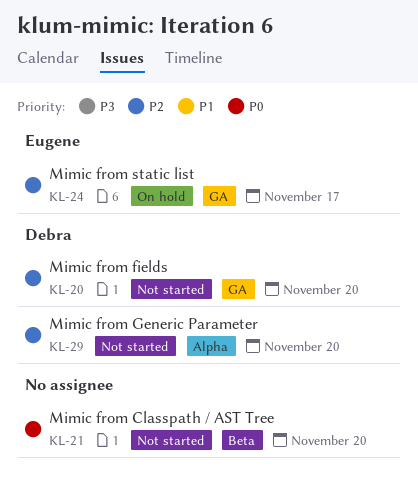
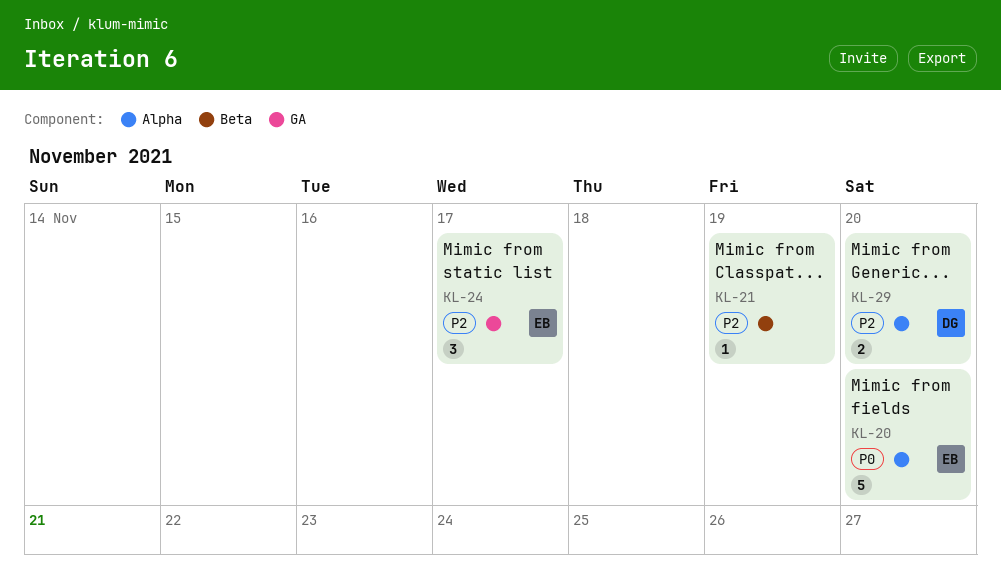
KL-20, owner: Debra -> Eugene
KL-20, priority: P2 -> P0
KL-20, label: GA -> Alpha
KL-21, priority: P0 -> P2
KL-21, due: Nov 20 -> Nov 19

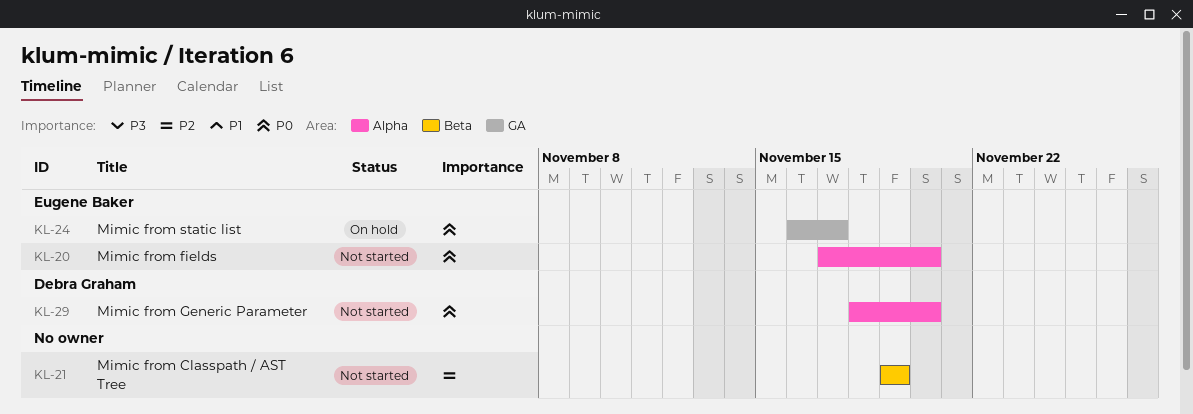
KL-24, priority: P2 -> P0
KL-29, priority: P2 -> P0

